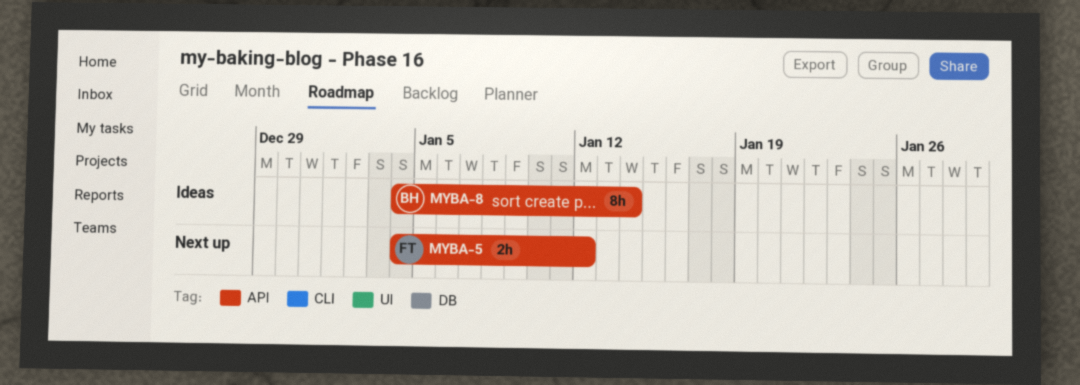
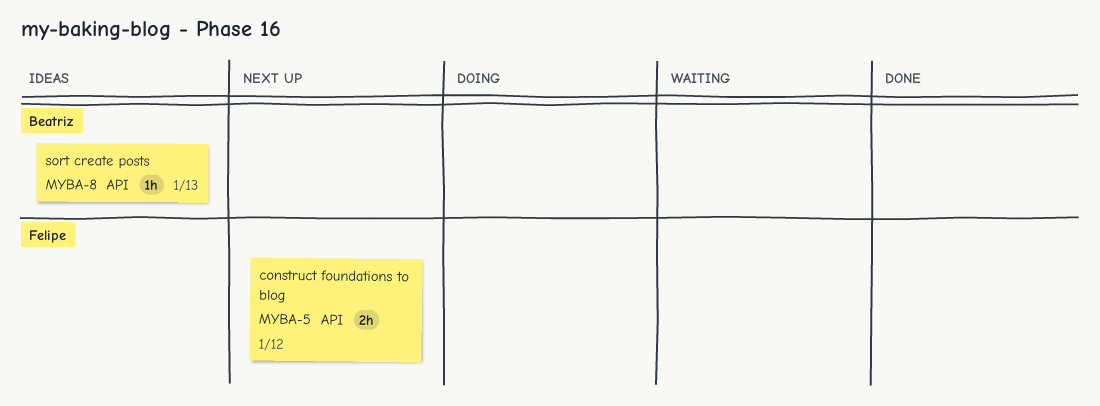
MYBA-8, estimate: 8h -> 1h
MYBA-8, due: Jan 14 -> Jan 13

